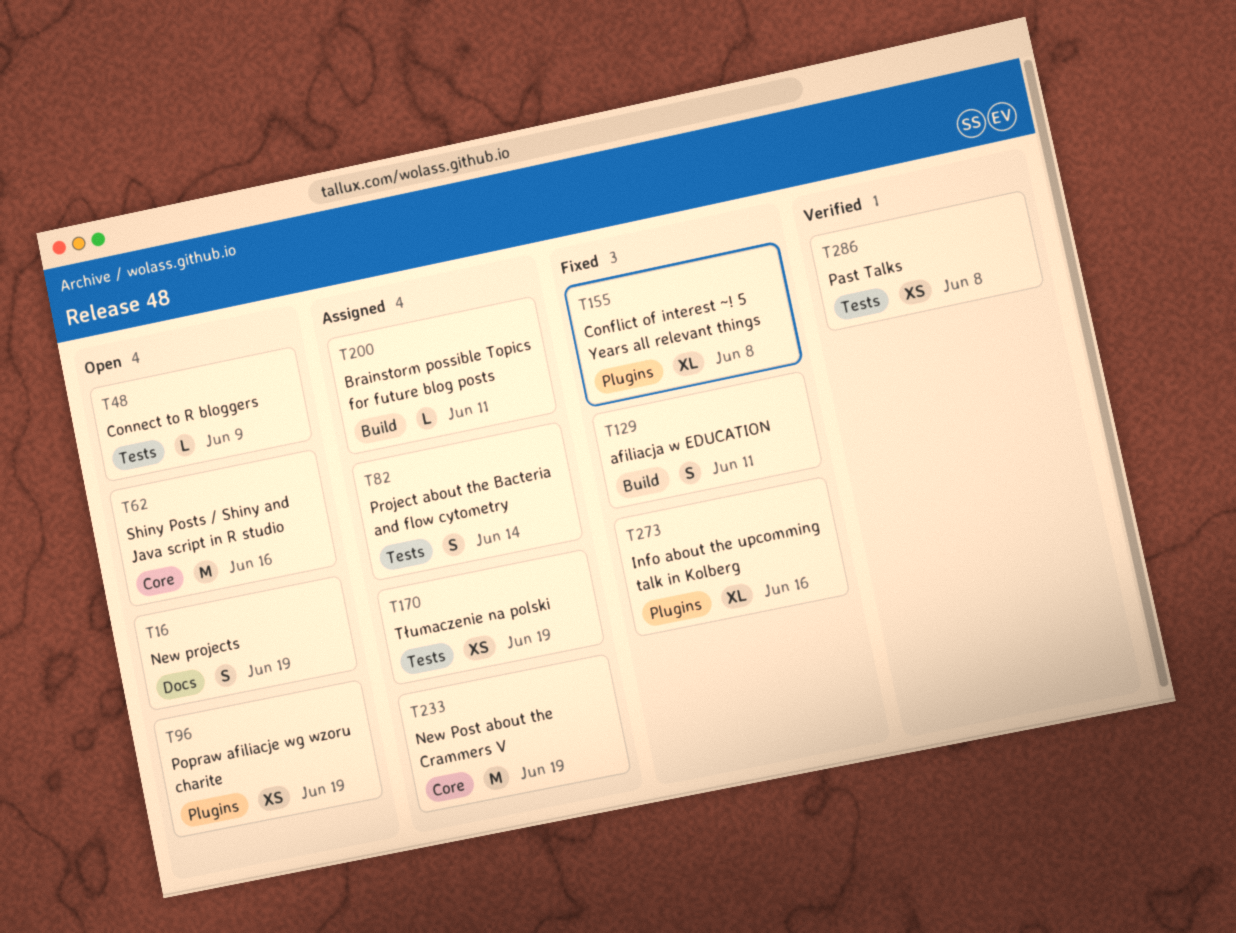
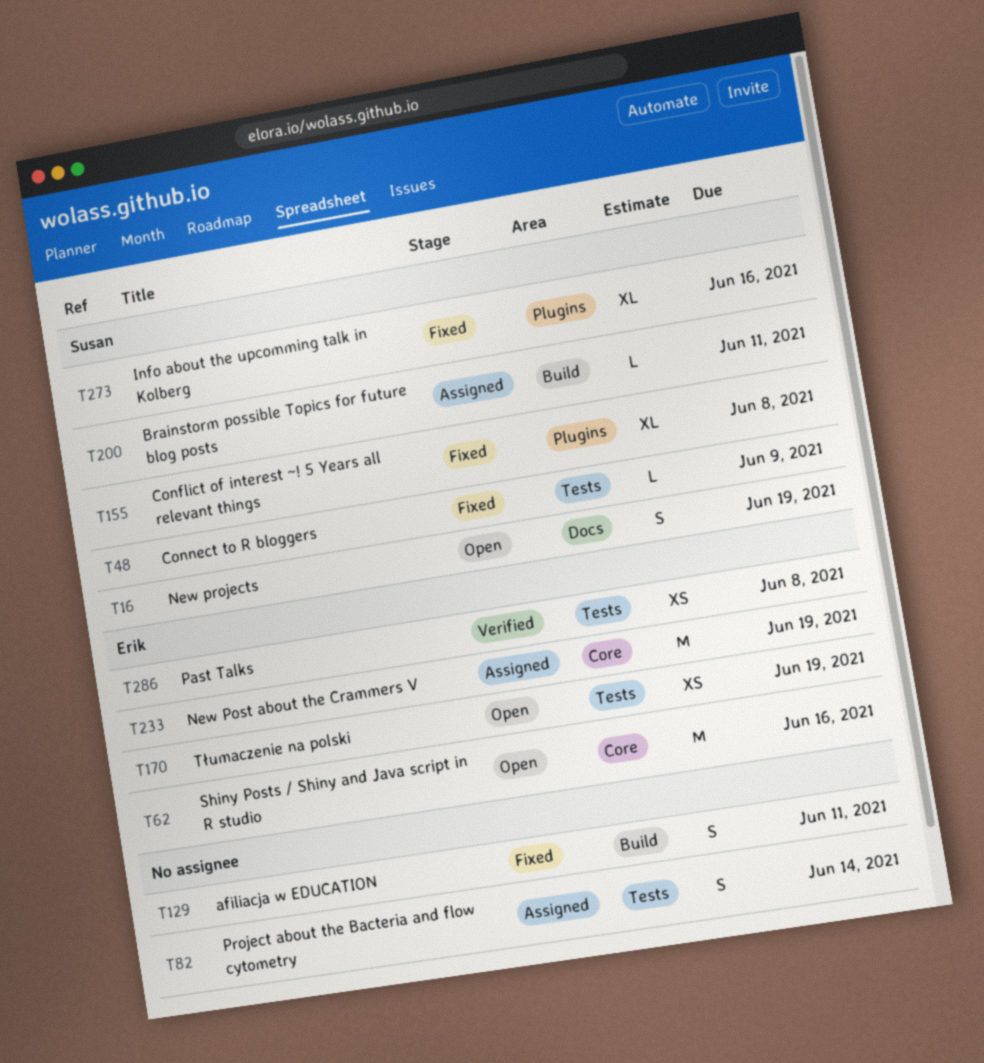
T48, status: Open -> Fixed
T96: present -> none
T170, status: Assigned -> Open

